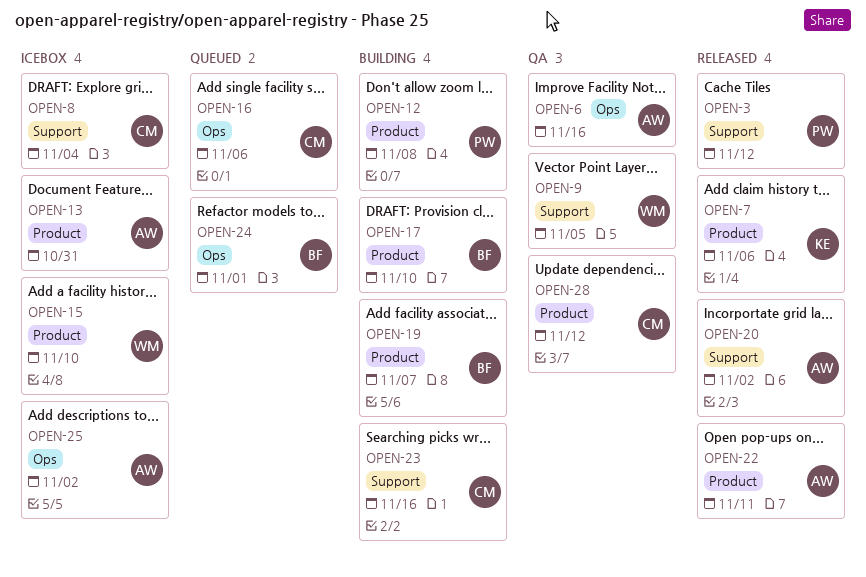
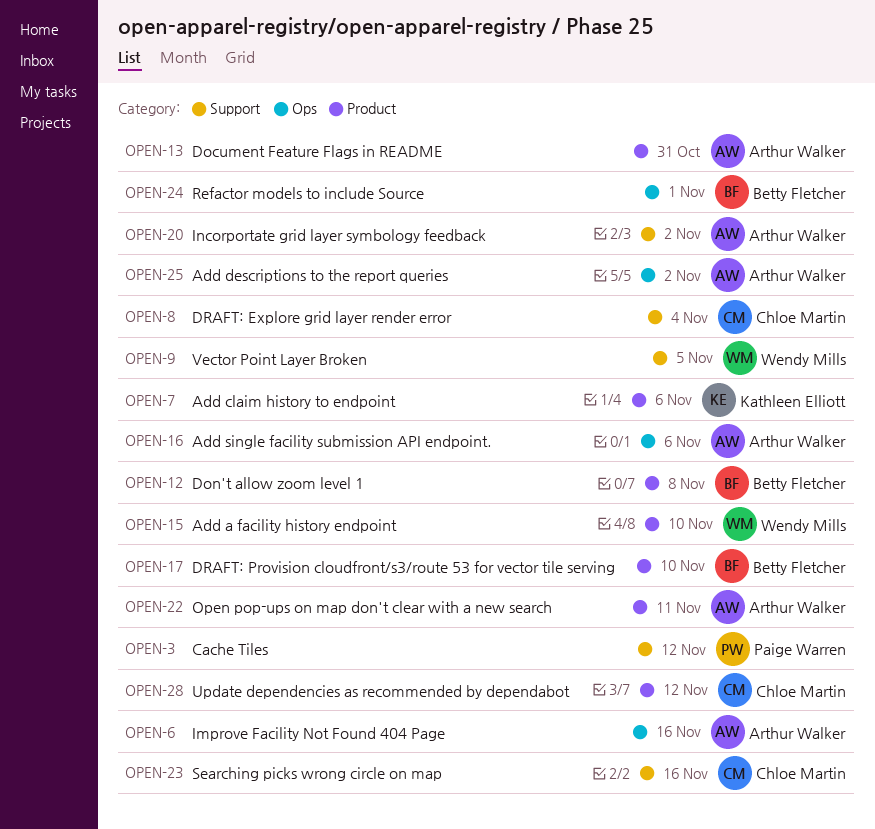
OPEN-12, owner: Paige Warren -> Betty Fletcher
OPEN-16, owner: Chloe Martin -> Arthur Walker
OPEN-19: present -> none

